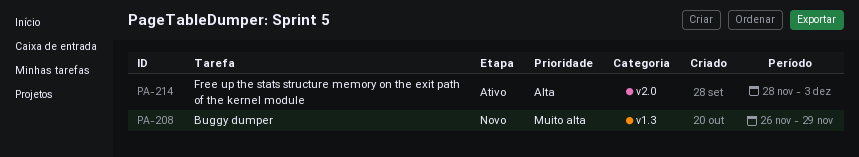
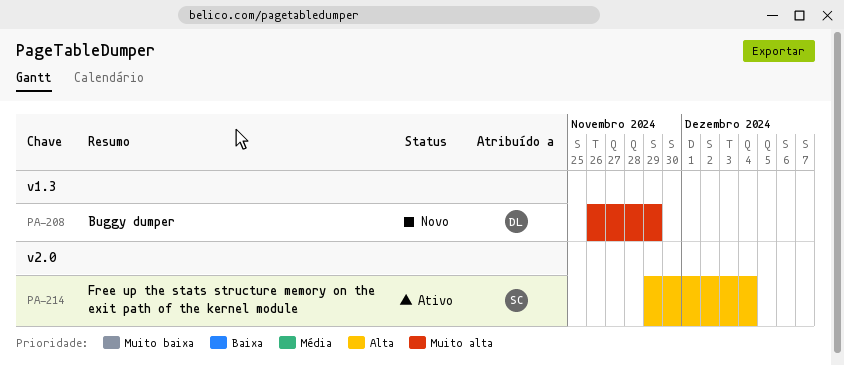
PA-214, start: Nov 28 -> Nov 29
PA-214, due: Dec 3 -> Dec 4

